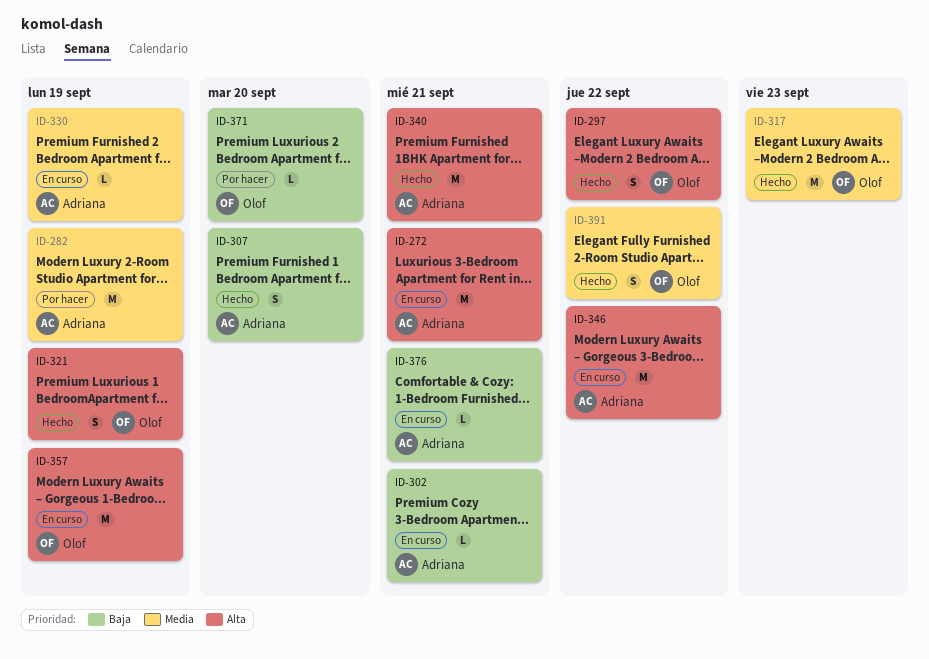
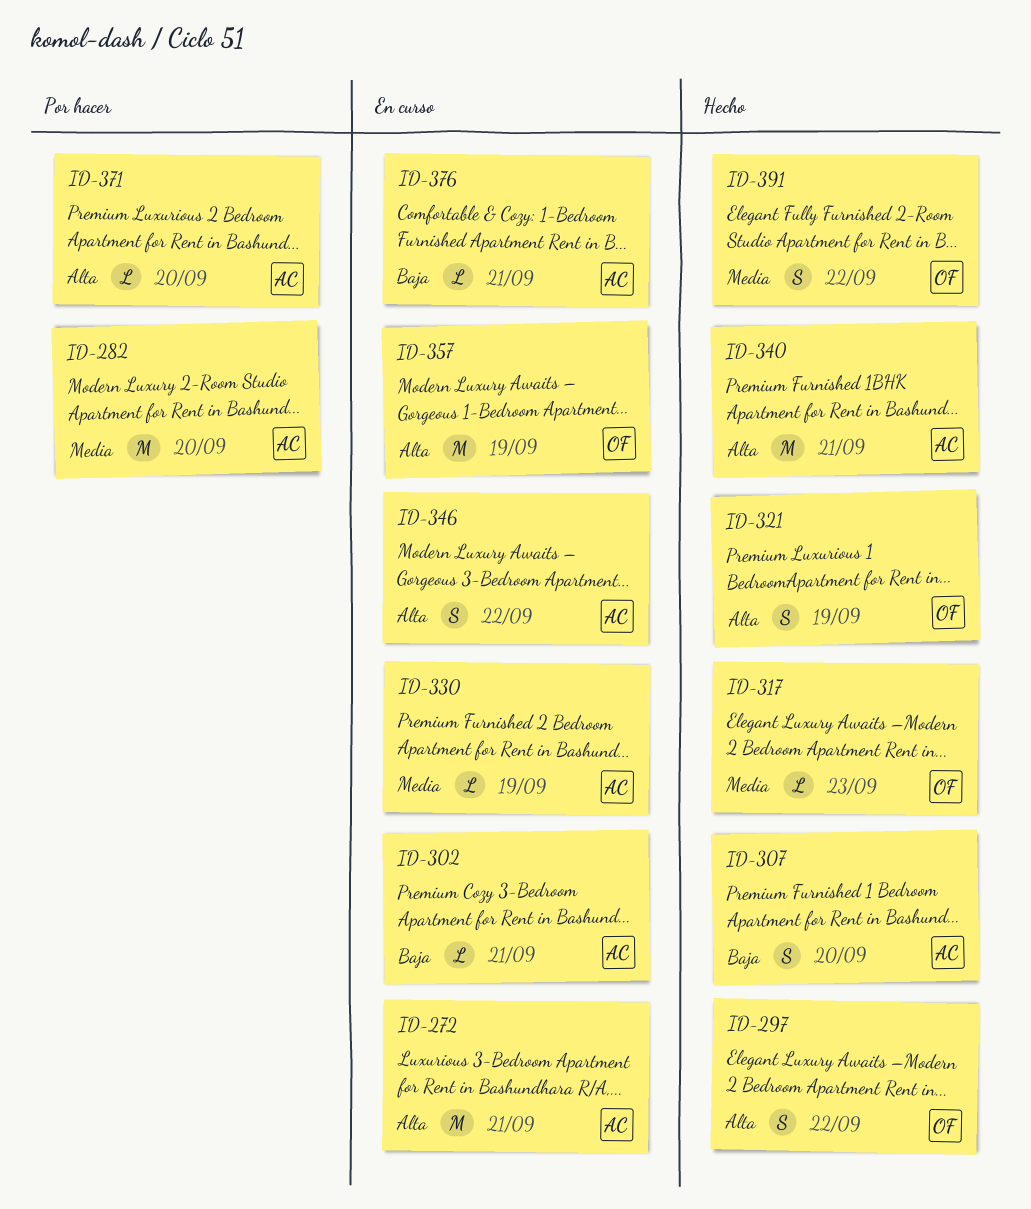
ID-282, due: Sep 19 -> Sep 20
ID-317, estimate: M -> L
ID-346, estimate: M -> S
ID-371, owner: Olof -> Adriana
ID-371, priority: Baja -> Alta

